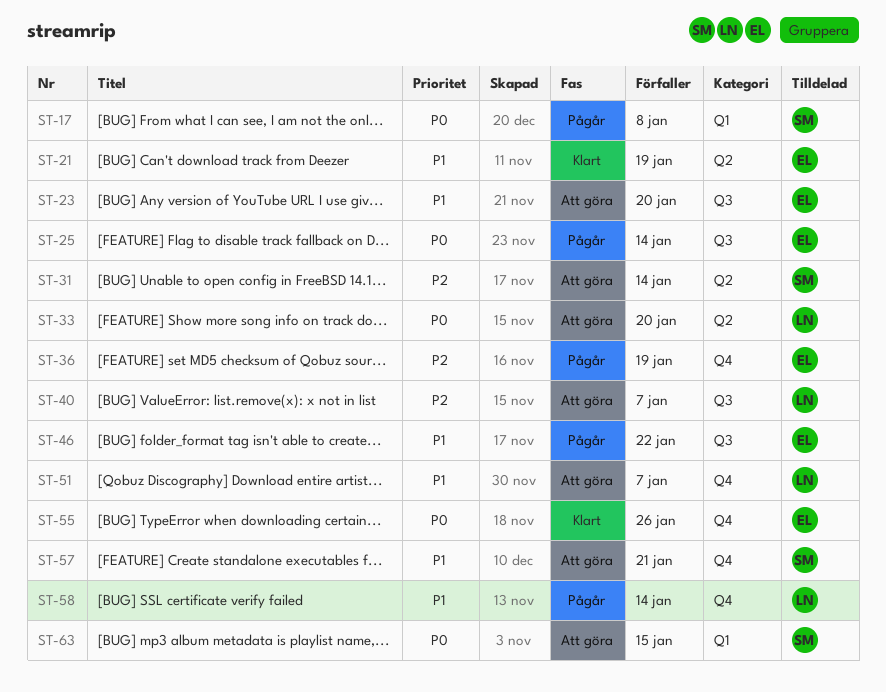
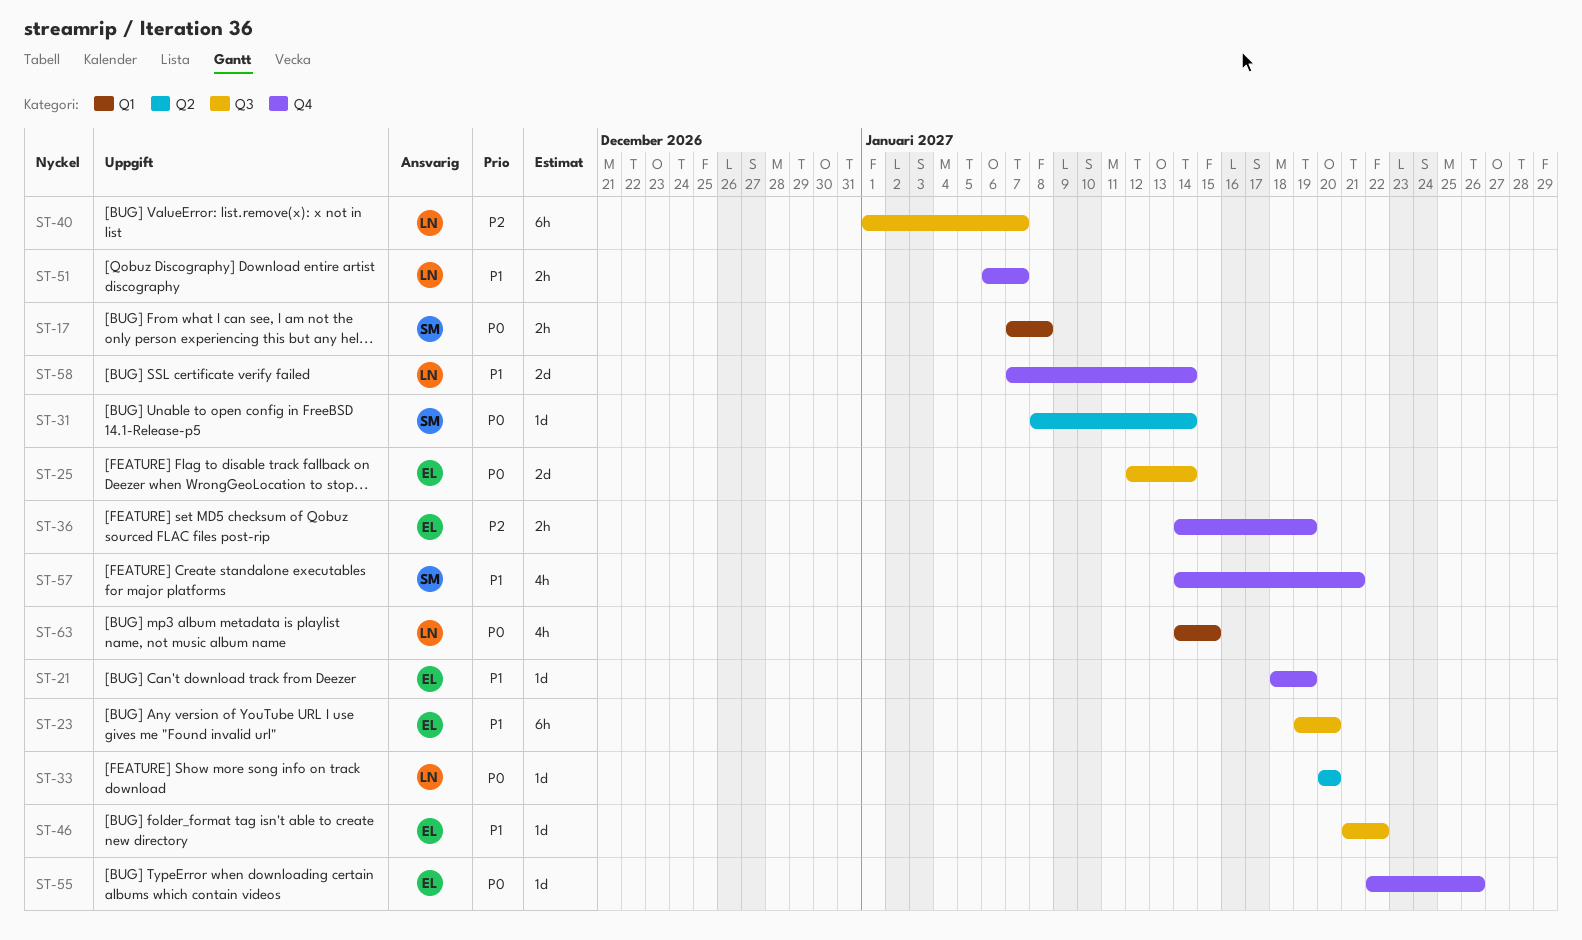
ST-21, label: Q2 -> Q4
ST-31, priority: P2 -> P0
ST-63, owner: SM -> LN

